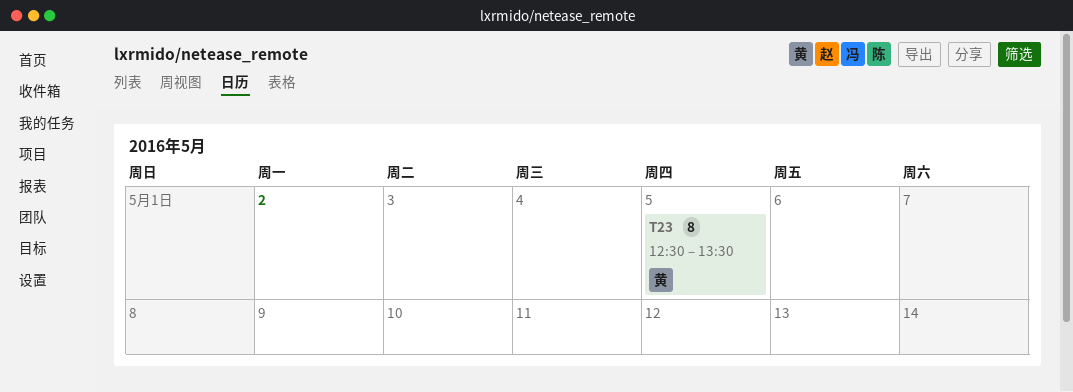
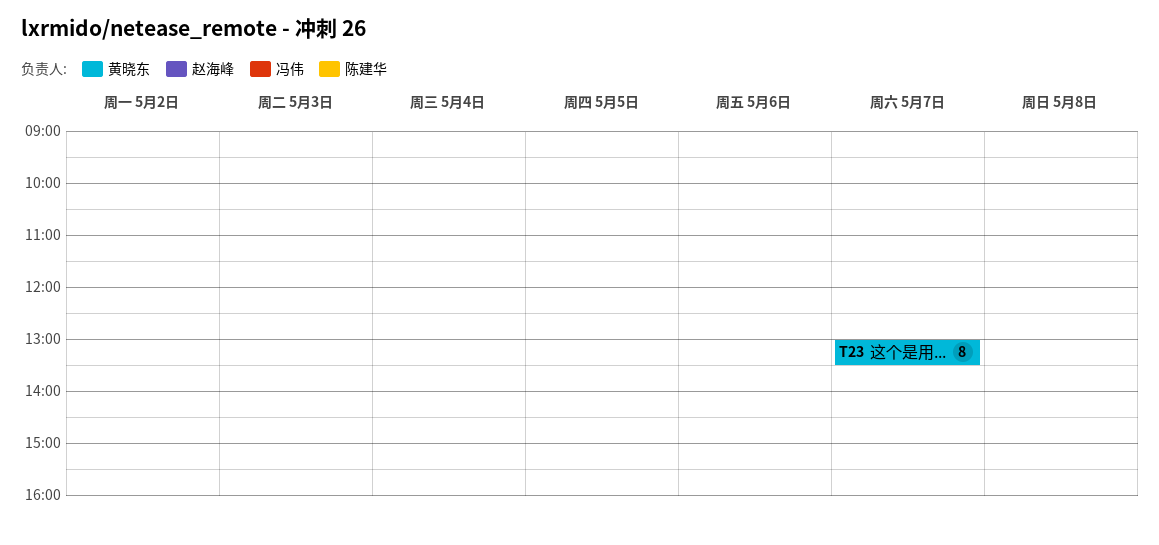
T23, day: May 5 -> May 7
T23, begins: 12:30 -> 13:00

